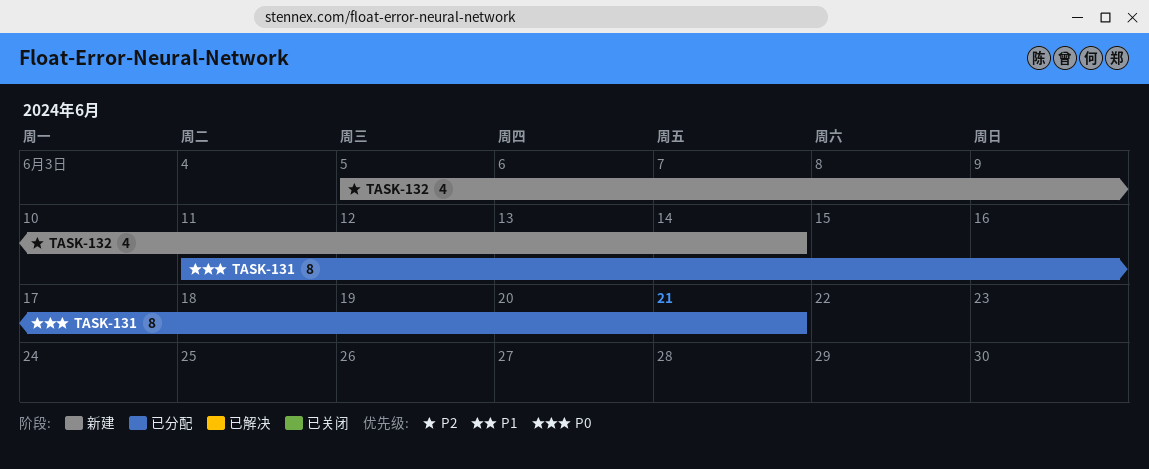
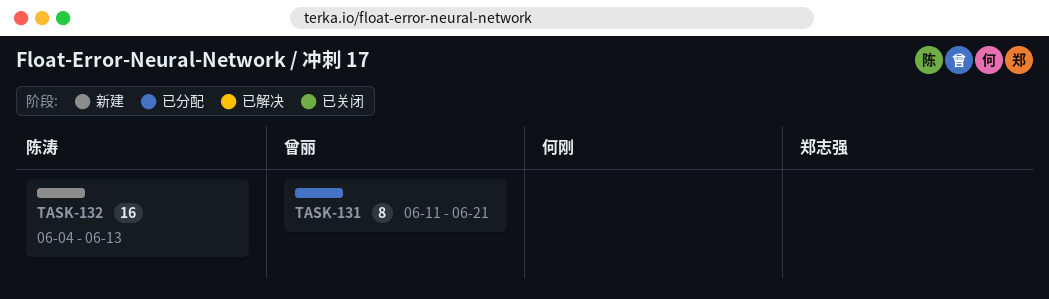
TASK-132, estimate: 4 -> 16
TASK-132, start: Jun 5 -> Jun 4
TASK-132, due: Jun 14 -> Jun 13

